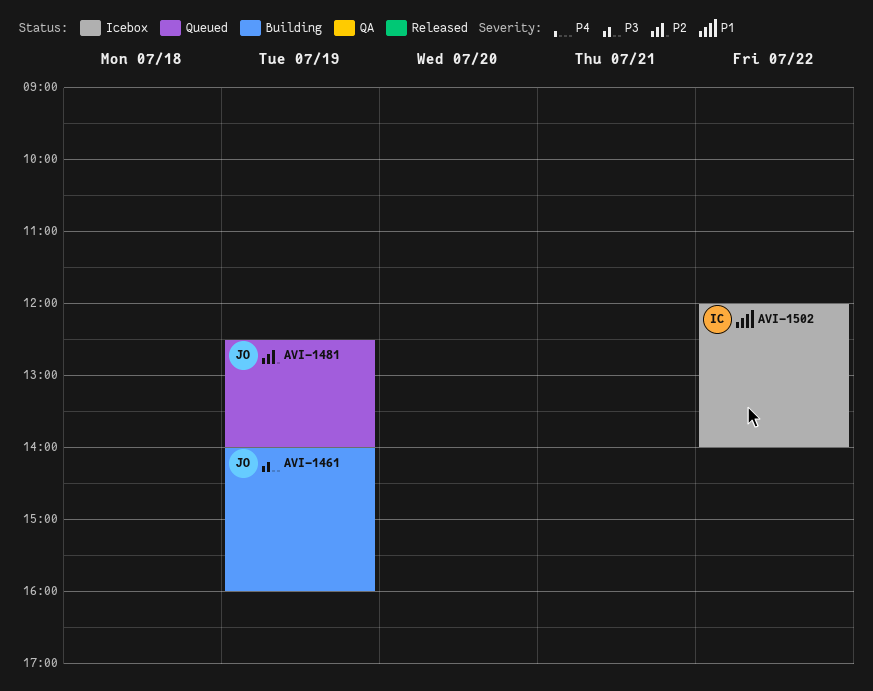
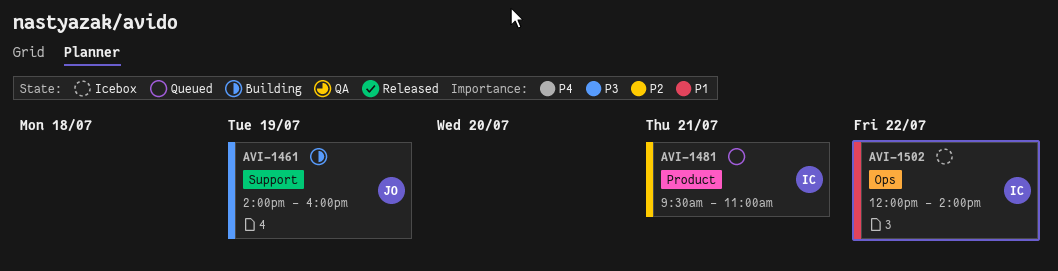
AVI-1481, owner: JO -> IC
AVI-1481, day: Jul 19 -> Jul 21
AVI-1481, begins: 12:30 -> 09:30
AVI-1481, ends: 14:00 -> 11:00

